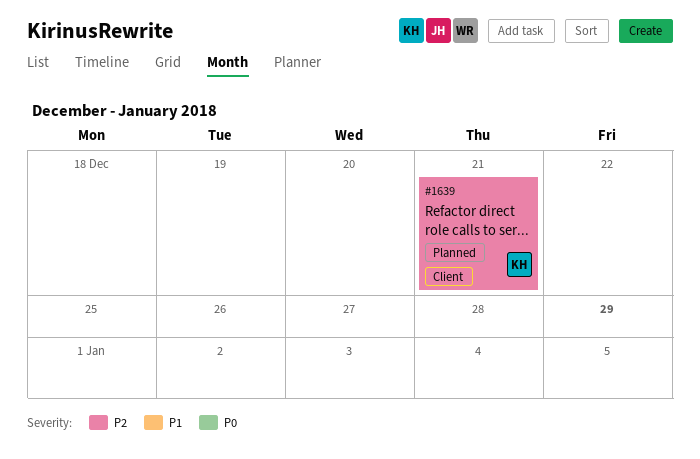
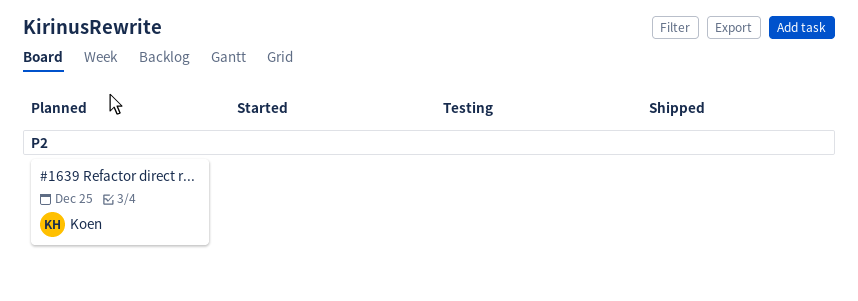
#1639, due: Dec 21 -> Dec 25

